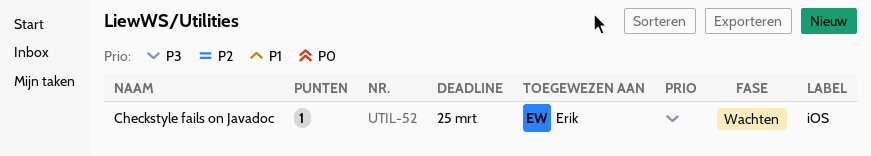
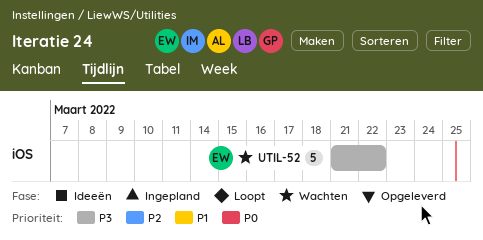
UTIL-52, estimate: 1 -> 5
UTIL-52, due: Mar 25 -> Mar 22

